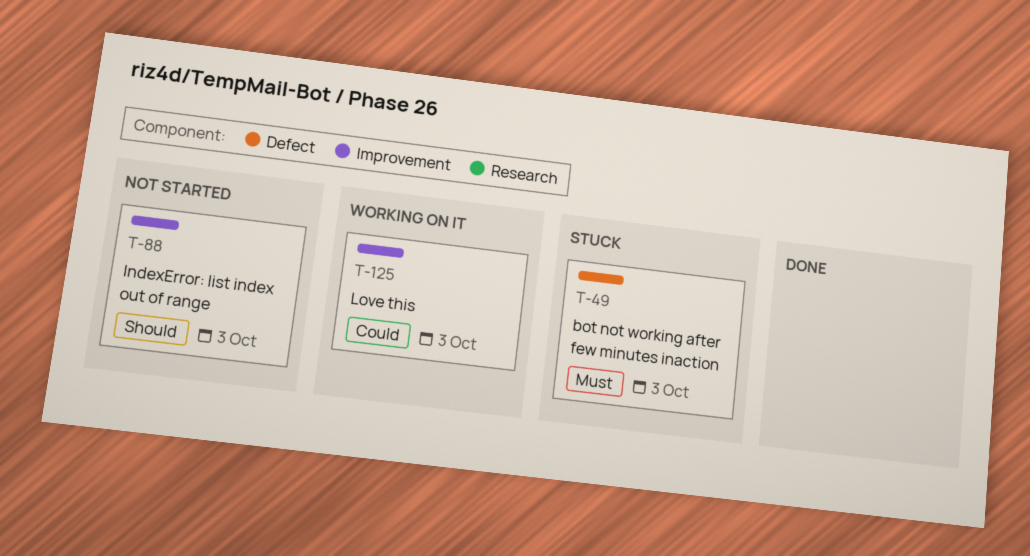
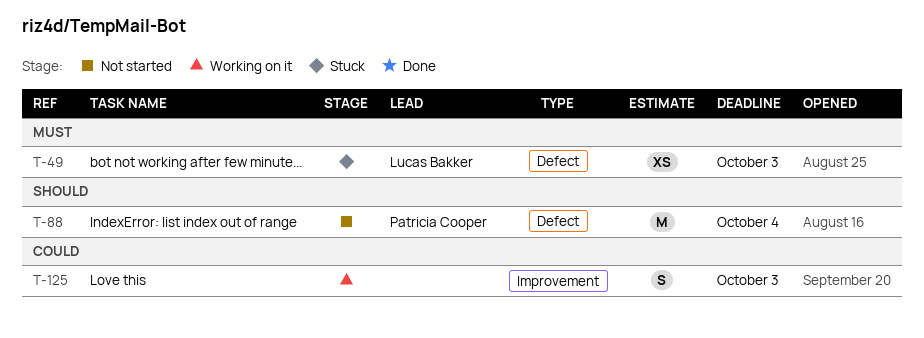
T-88, label: Improvement -> Defect
T-88, due: Oct 3 -> Oct 4

